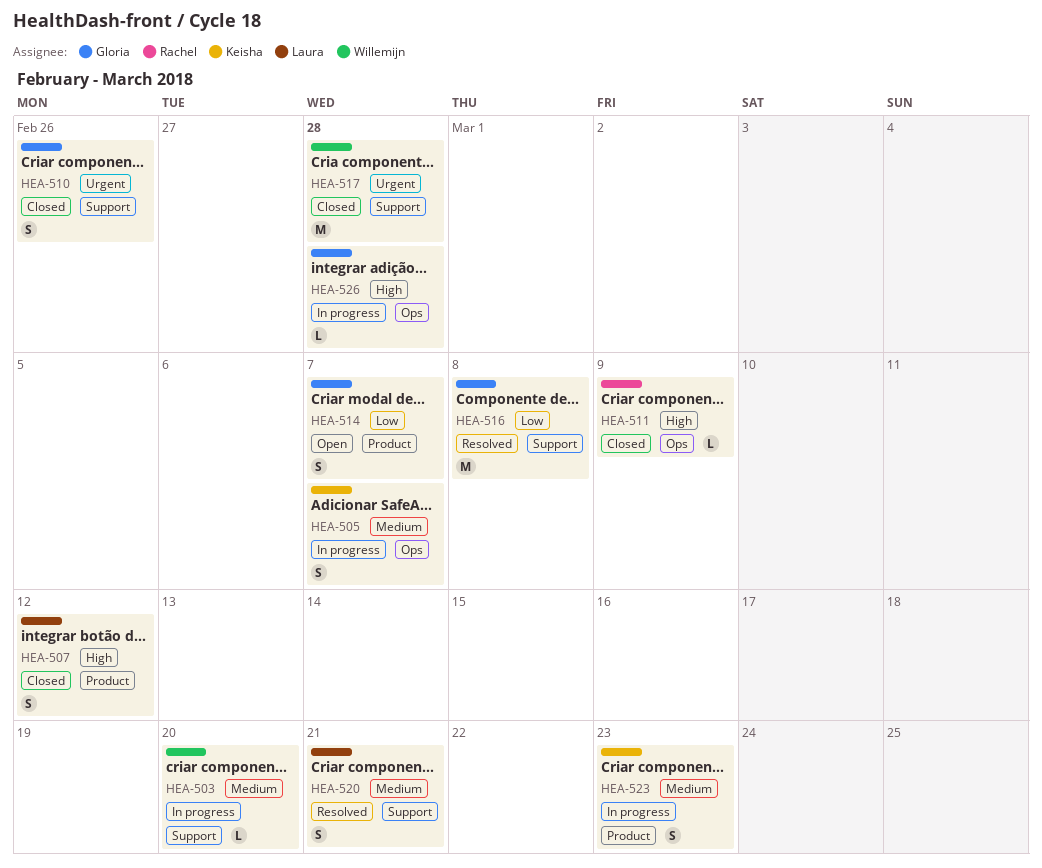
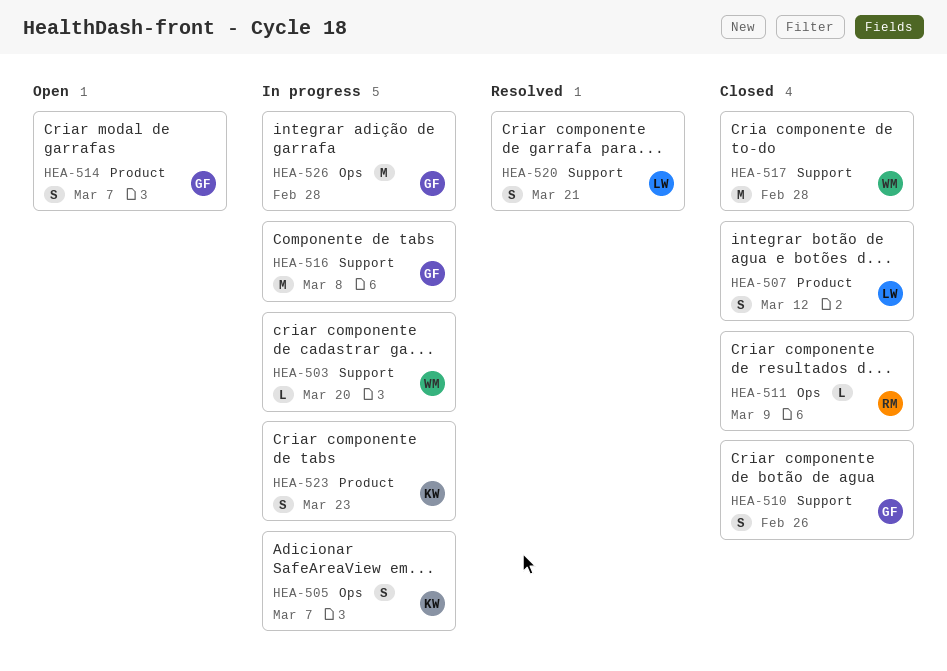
HEA-516, status: Resolved -> In progress
HEA-526, estimate: L -> M

